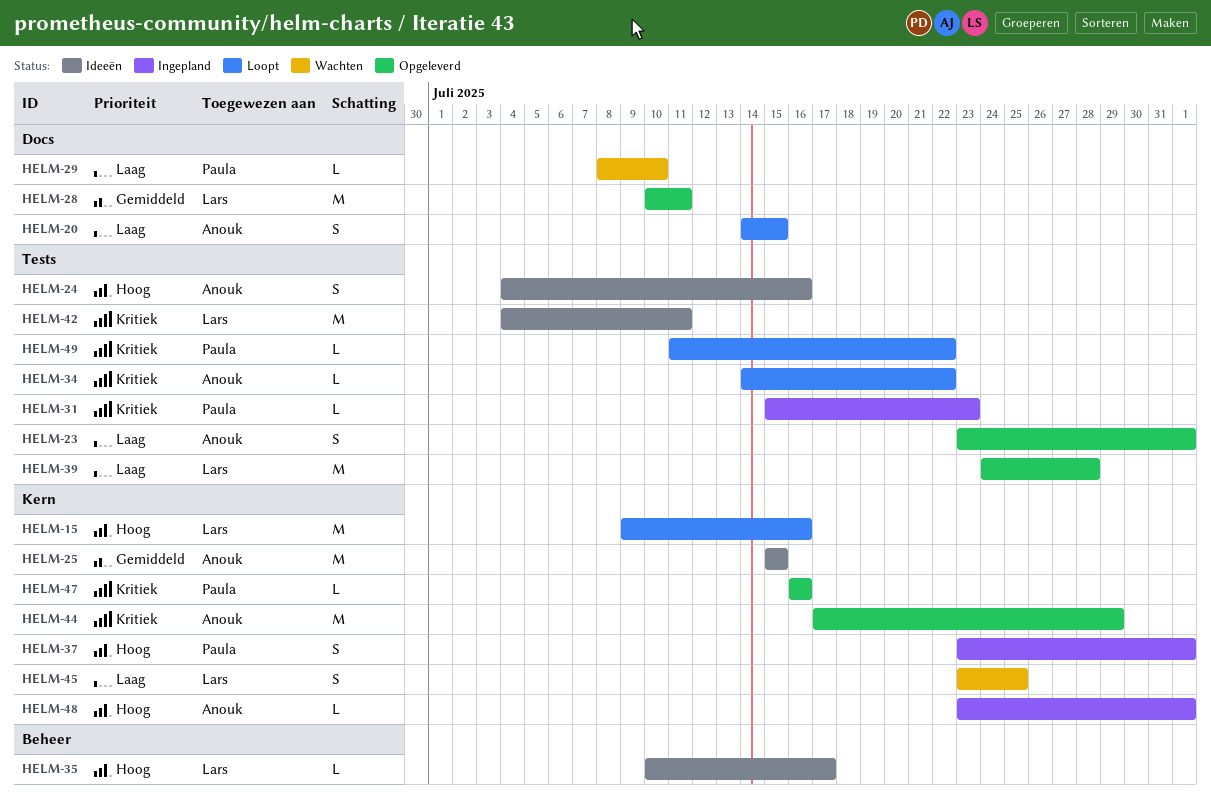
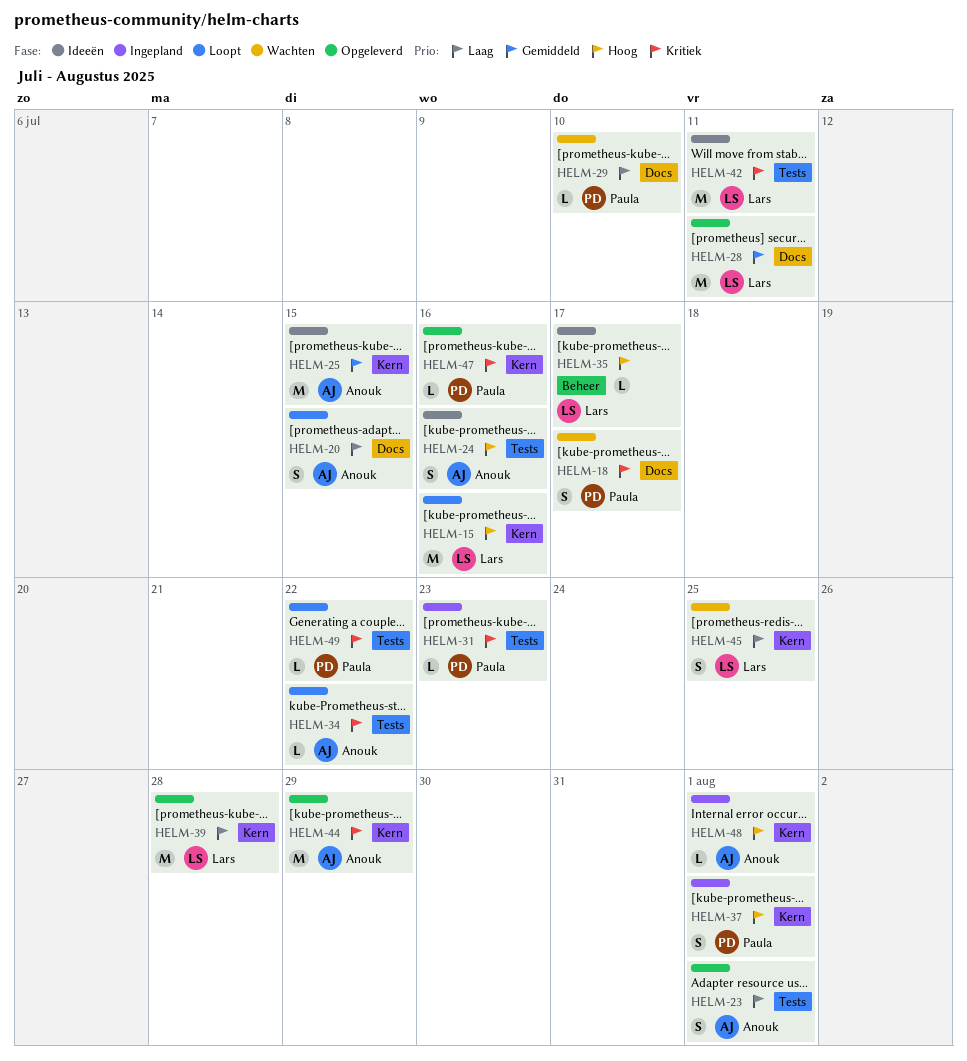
HELM-18: none -> present
HELM-39, label: Tests -> Kern

